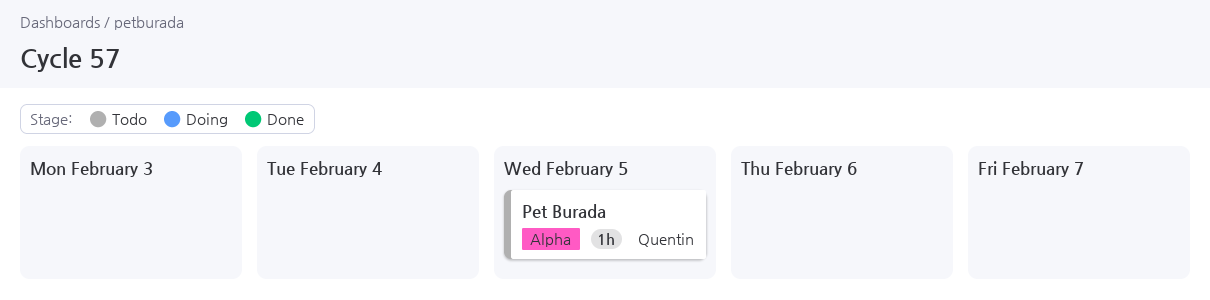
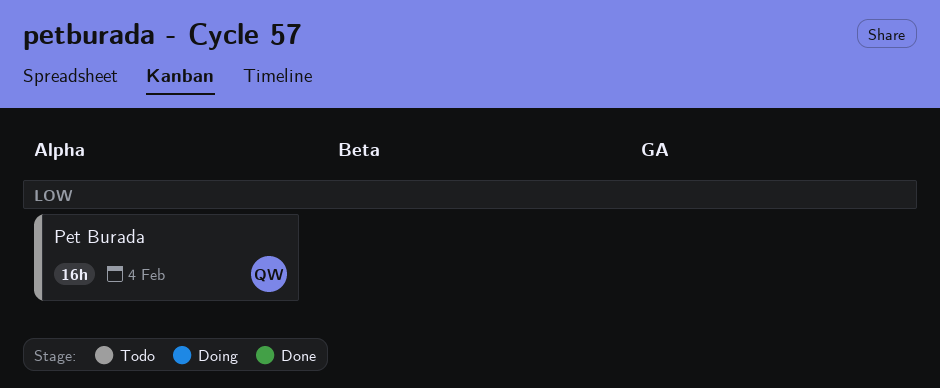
Pet Burada, estimate: 1h -> 16h
Pet Burada, due: Feb 5 -> Feb 4

